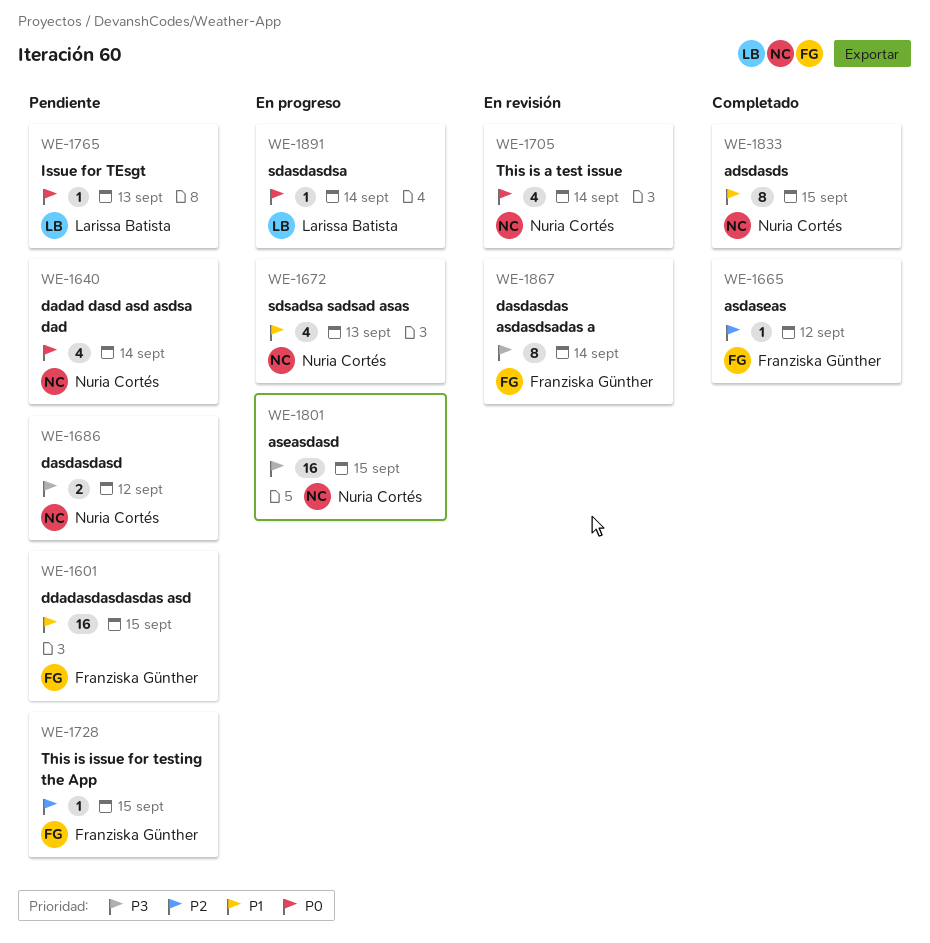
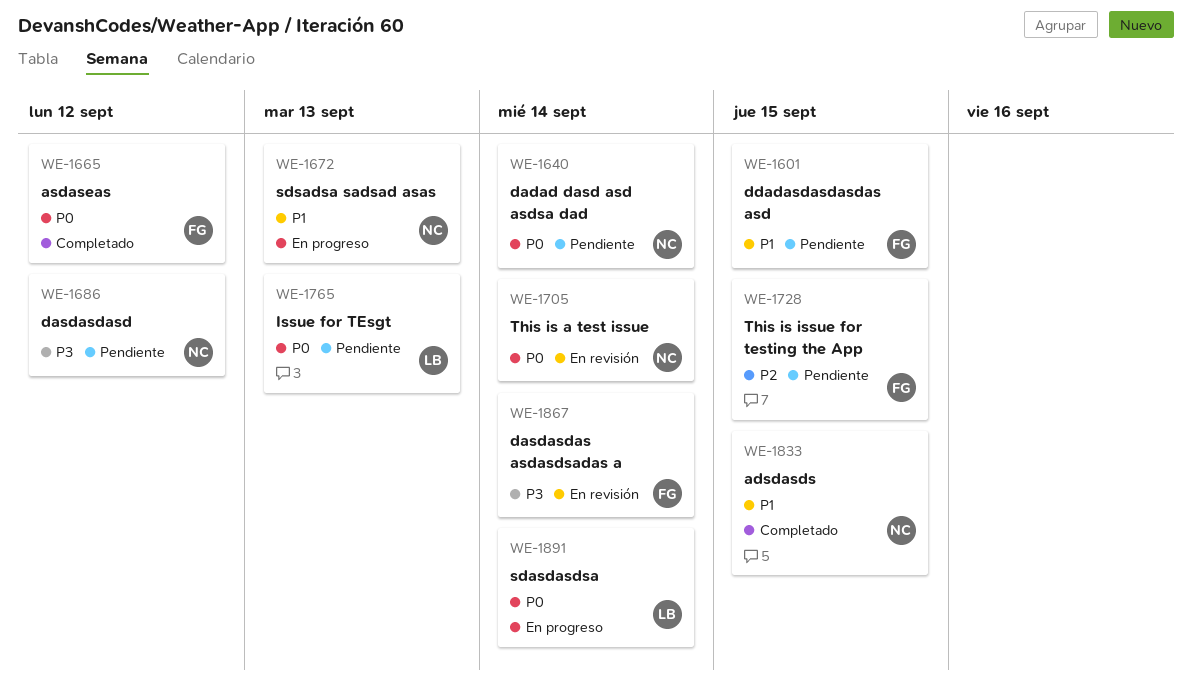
WE-1665, priority: P2 -> P0
WE-1801: present -> none

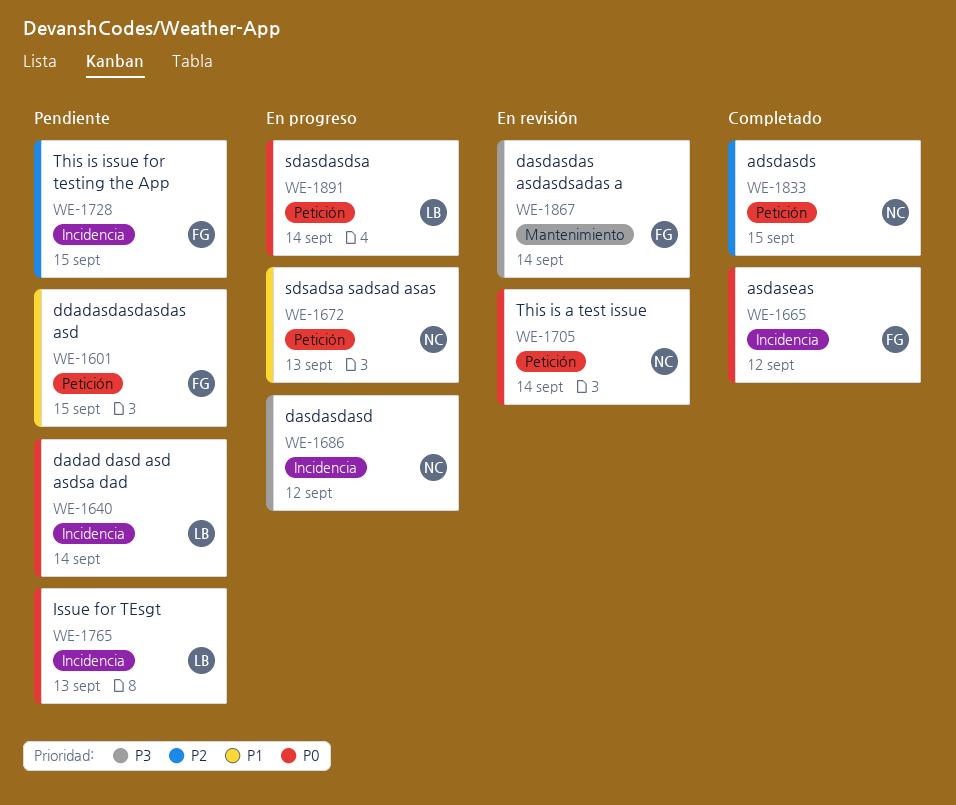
WE-1640, owner: NC -> LB
WE-1686, status: Pendiente -> En progreso
WE-1833, priority: P1 -> P2

